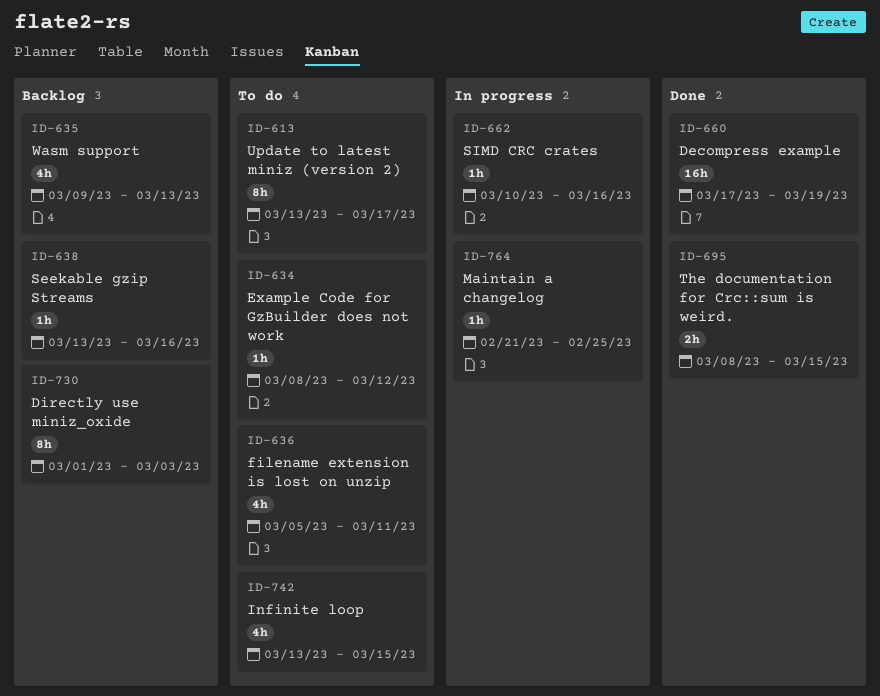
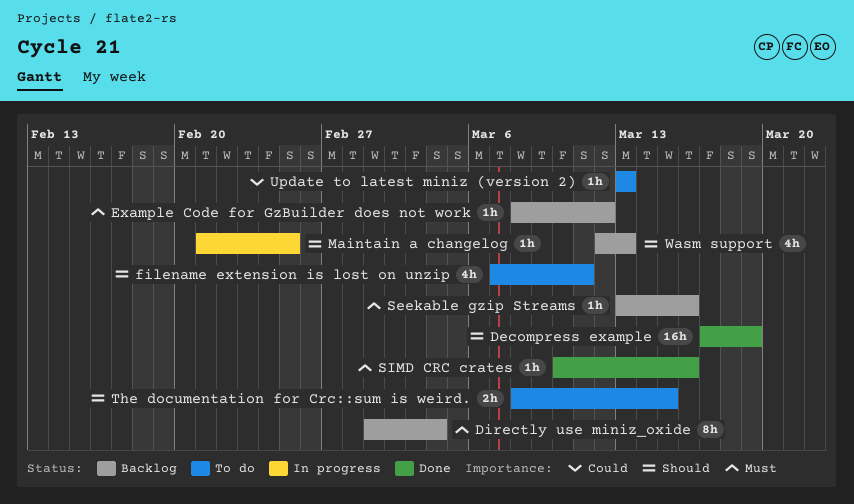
Directly use miniz_oxide, due: Mar 3 -> Mar 4
Example Code for GzBuilder does not work, status: To do -> Backlog
filename extension is lost on unzip, start: Mar 5 -> Mar 7
Infinite loop: present -> none
SIMD CRC crates, status: In progress -> Done
The documentation for Crc::sum is weird., status: Done -> To do
Update to latest miniz (version 2), estimate: 8h -> 1h
Update to latest miniz (version 2), due: Mar 17 -> Mar 13
Wasm support, start: Mar 9 -> Mar 12

